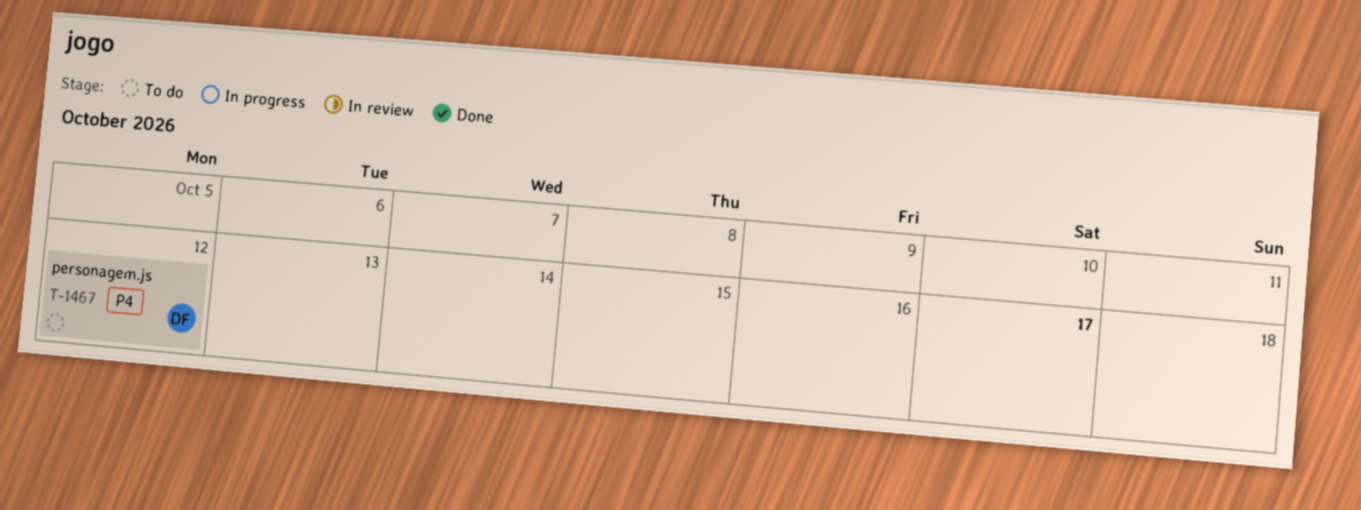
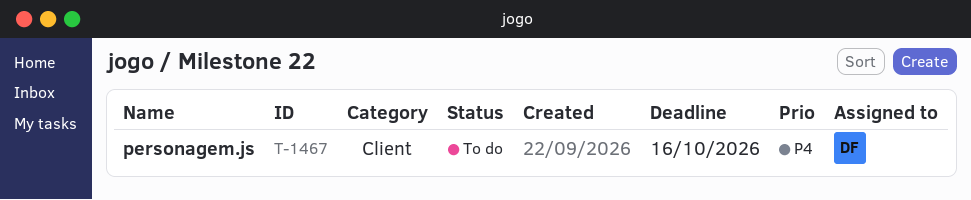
T-1467, due: Oct 12 -> Oct 16

